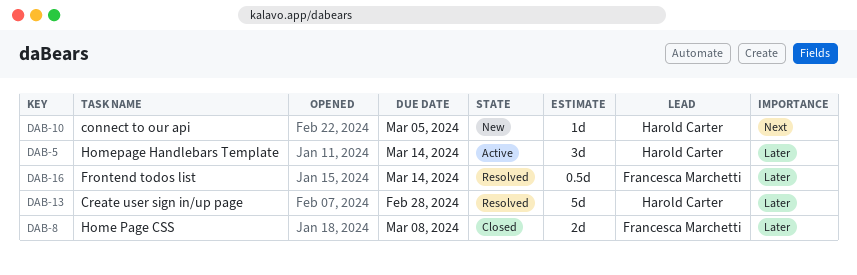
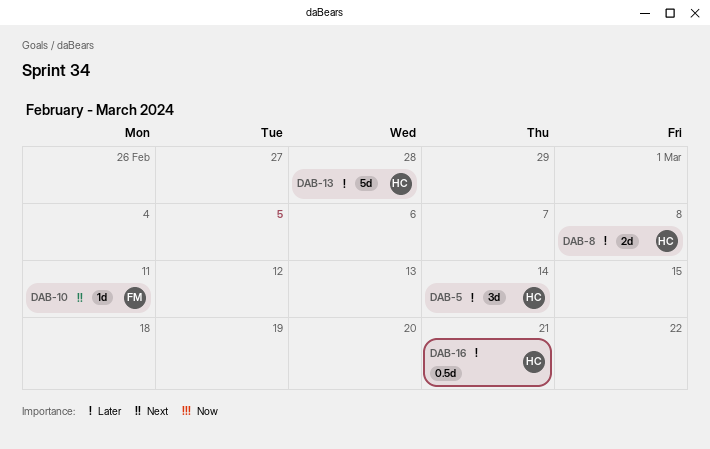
DAB-8, owner: Francesca Marchetti -> Harold Carter
DAB-10, owner: Harold Carter -> Francesca Marchetti
DAB-10, due: Mar 5 -> Mar 11
DAB-16, owner: Francesca Marchetti -> Harold Carter
DAB-16, due: Mar 14 -> Mar 21

